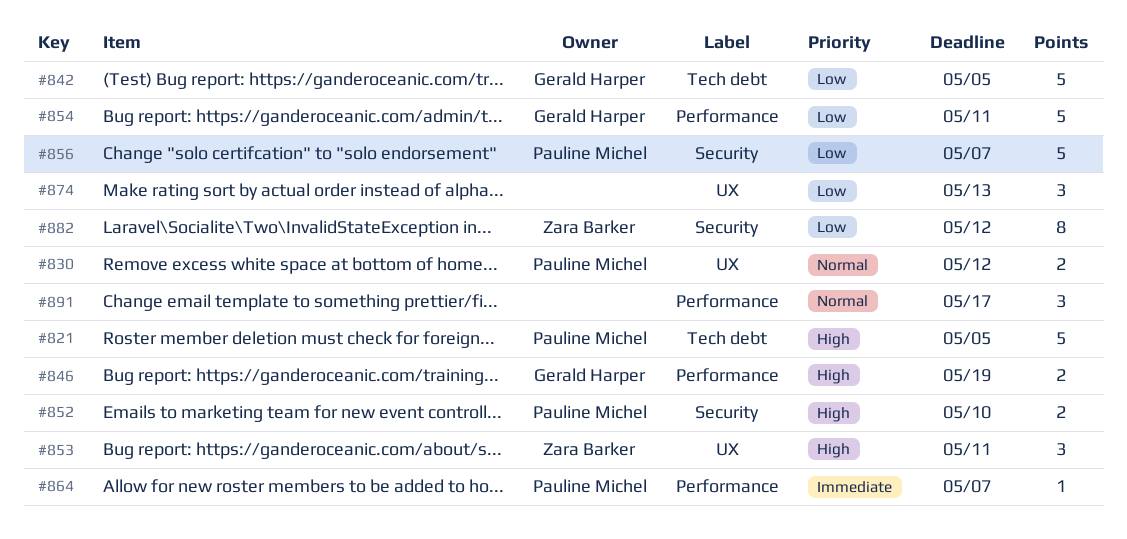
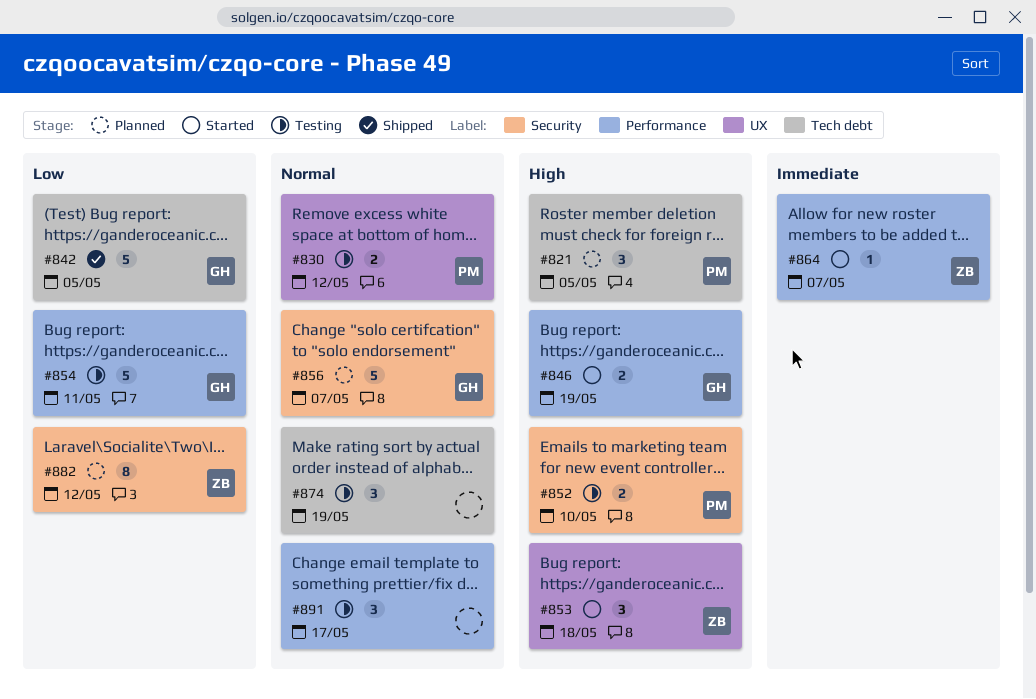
#821, estimate: 5 -> 3
#853, due: May 11 -> May 18
#856, owner: Pauline Michel -> Gerald Harper
#856, priority: Low -> Normal
#864, owner: Pauline Michel -> Zara Barker
#874, priority: Low -> Normal
#874, label: UX -> Tech debt
#874, due: May 13 -> May 19

